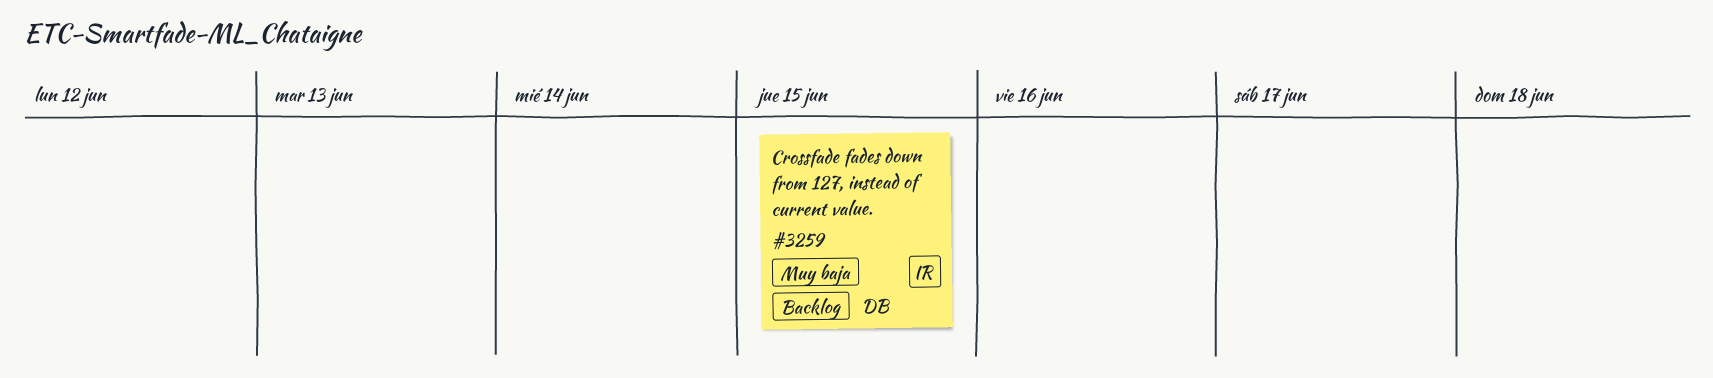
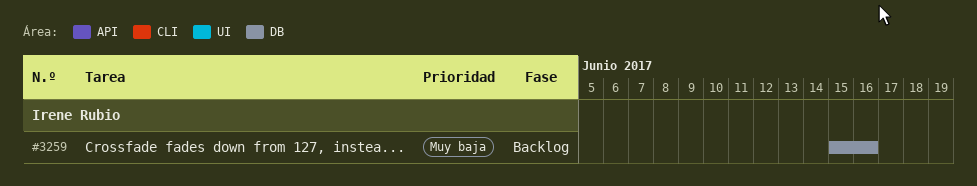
#3259, due: Jun 15 -> Jun 16

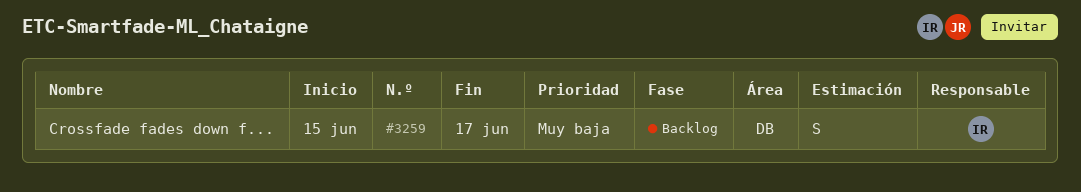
#3259, due: Jun 16 -> Jun 17

